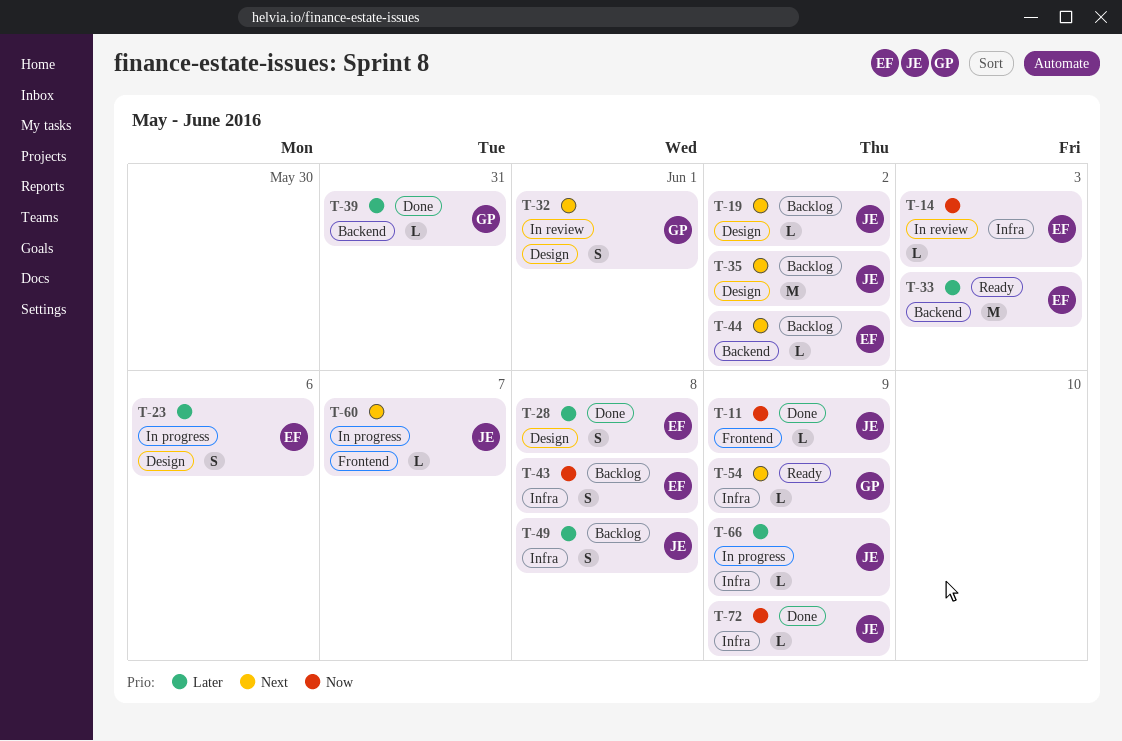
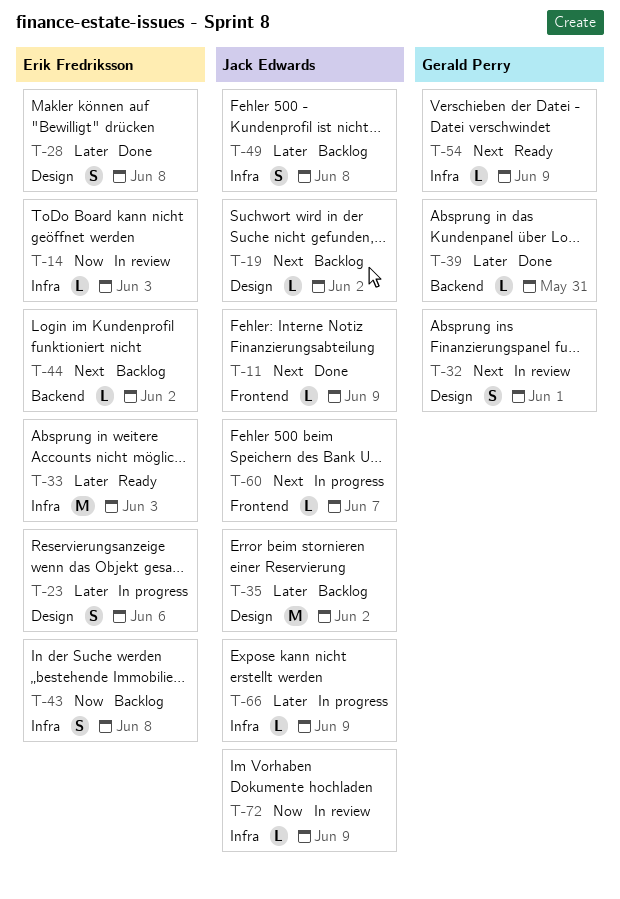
T-11, priority: Now -> Next
T-33, label: Backend -> Infra
T-35, priority: Next -> Later
T-72, status: Done -> In review

